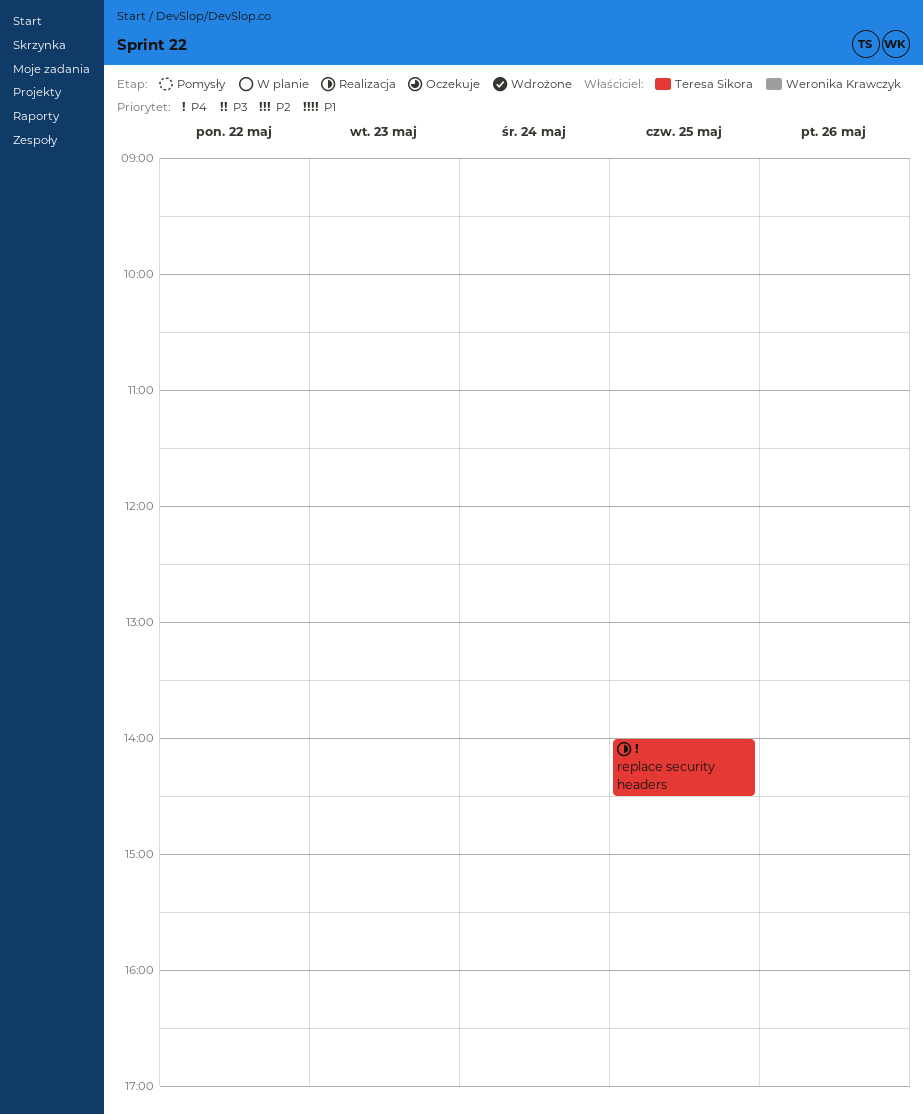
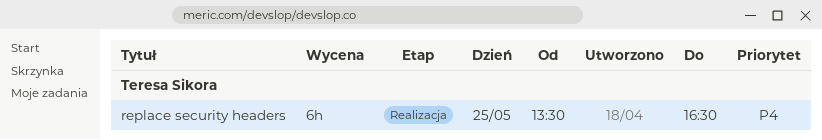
replace security headers, begins: 14:00 -> 13:30
replace security headers, ends: 14:30 -> 16:30

